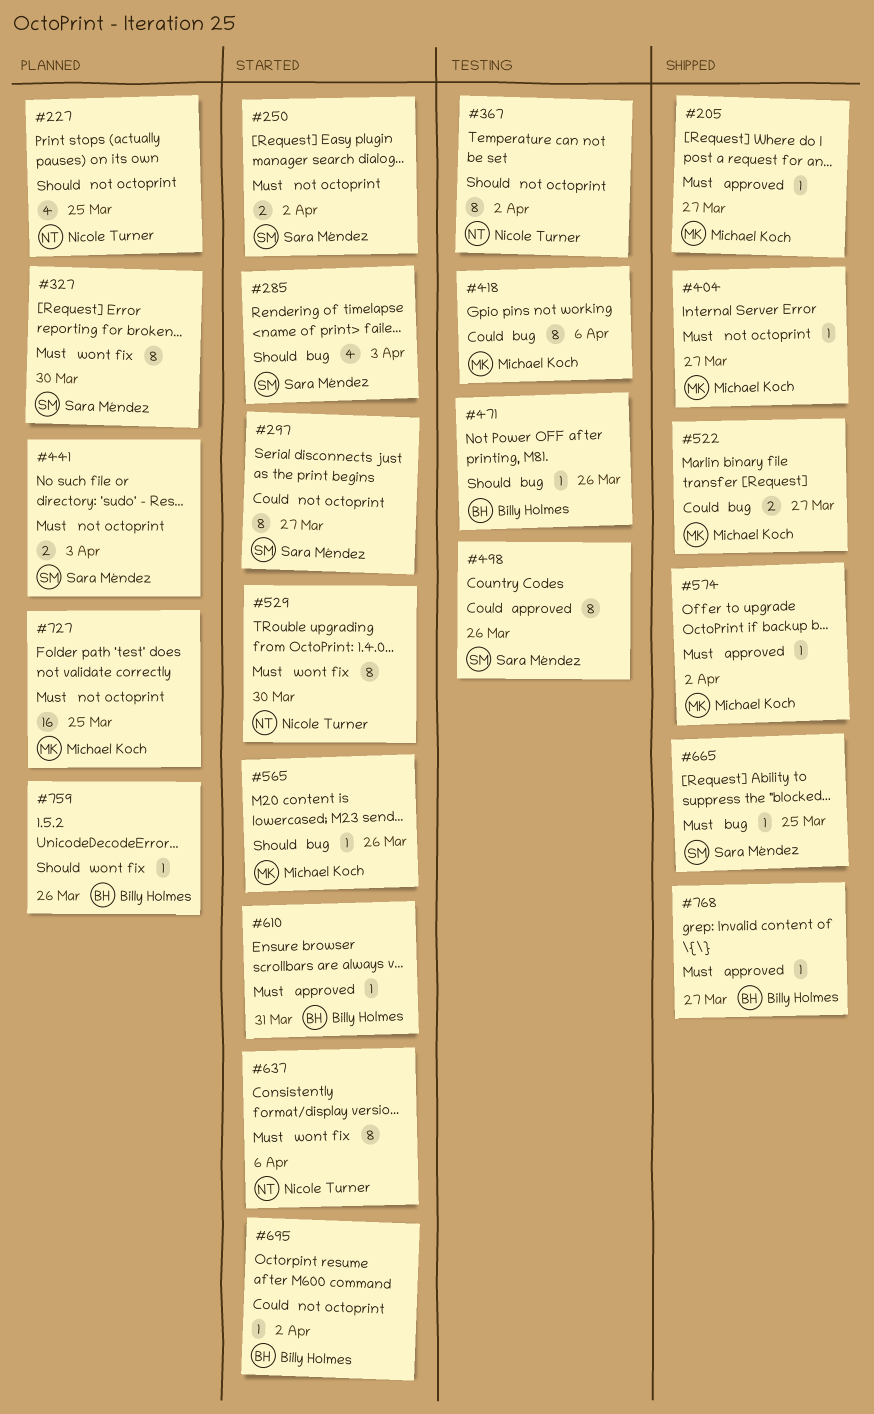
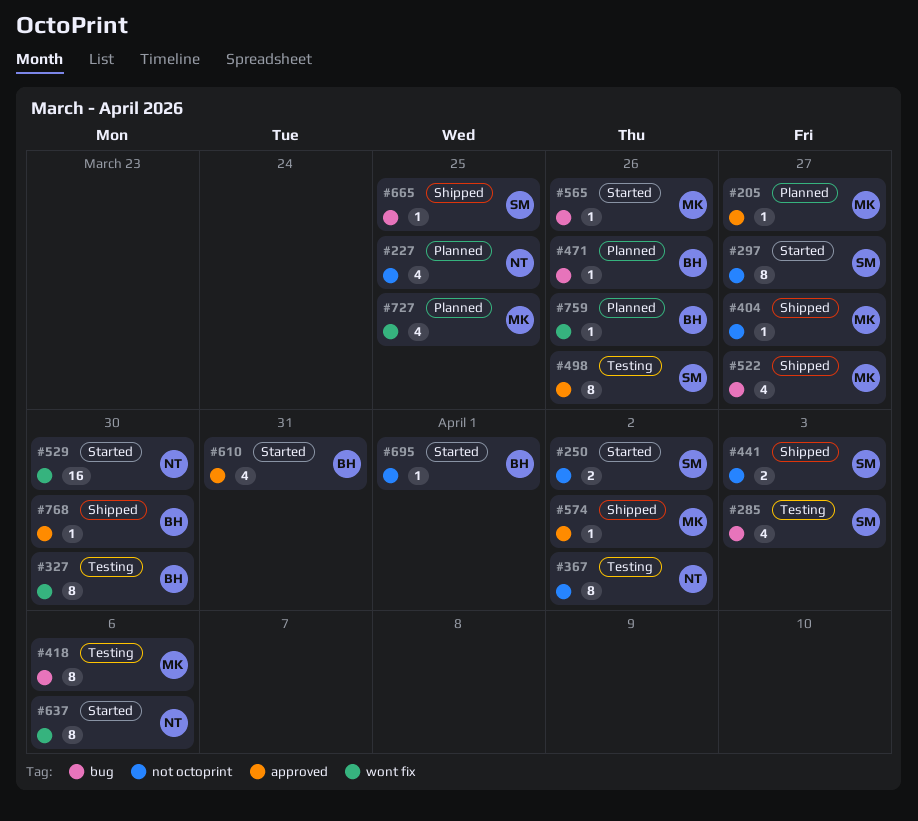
#205, status: Shipped -> Planned
#285, status: Started -> Testing
#327, status: Planned -> Testing
#327, owner: Sara Méndez -> Billy Holmes
#441, status: Planned -> Shipped
#471, status: Testing -> Planned
#522, estimate: 2 -> 4
#529, estimate: 8 -> 16
#610, estimate: 1 -> 4
#695, due: Apr 2 -> Apr 1
#727, label: not octoprint -> wont fix
#727, estimate: 16 -> 4
#768, due: Mar 27 -> Mar 30

